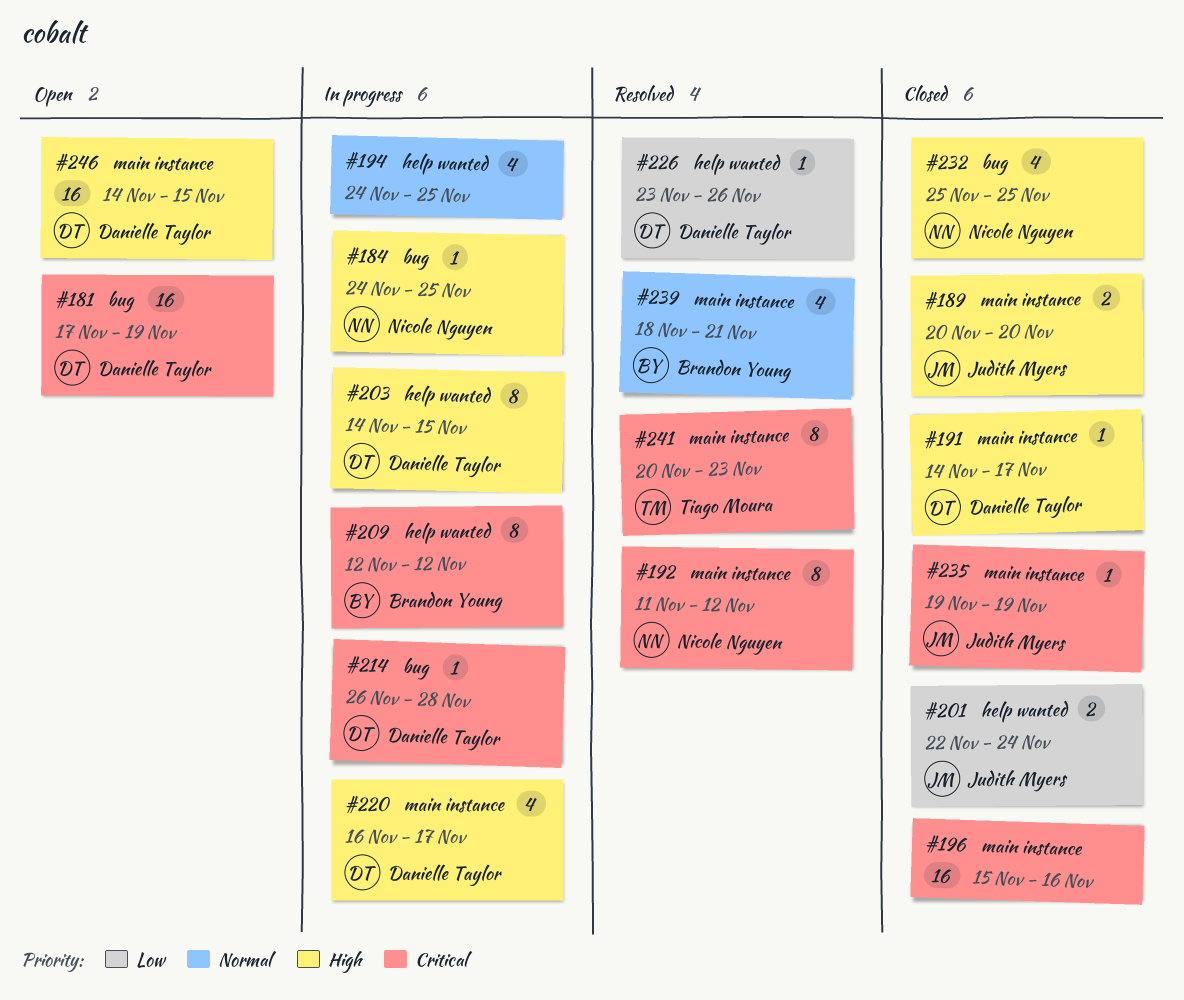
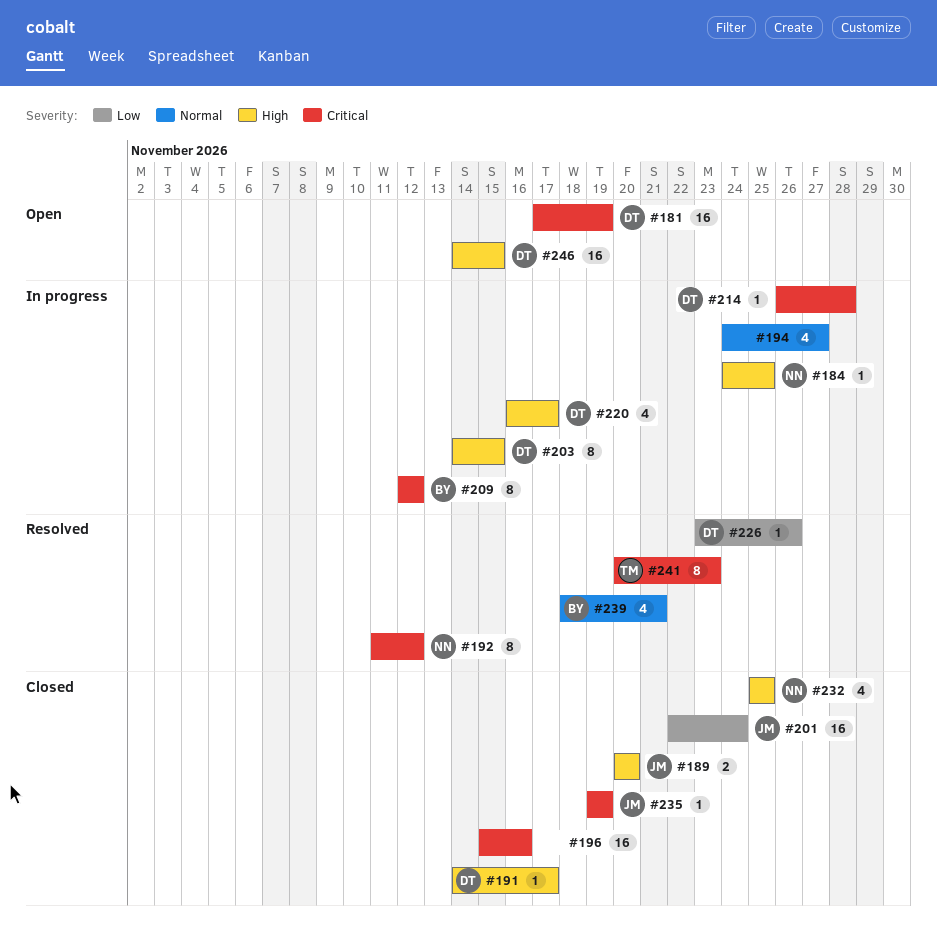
#194, due: Nov 25 -> Nov 27
#201, estimate: 2 -> 16

